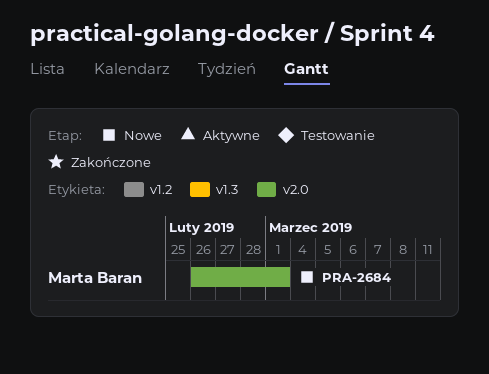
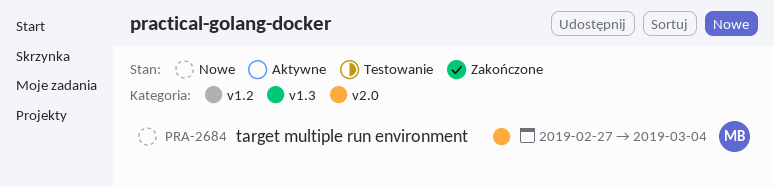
PRA-2684, start: Feb 26 -> Feb 27
PRA-2684, due: Mar 1 -> Mar 4

